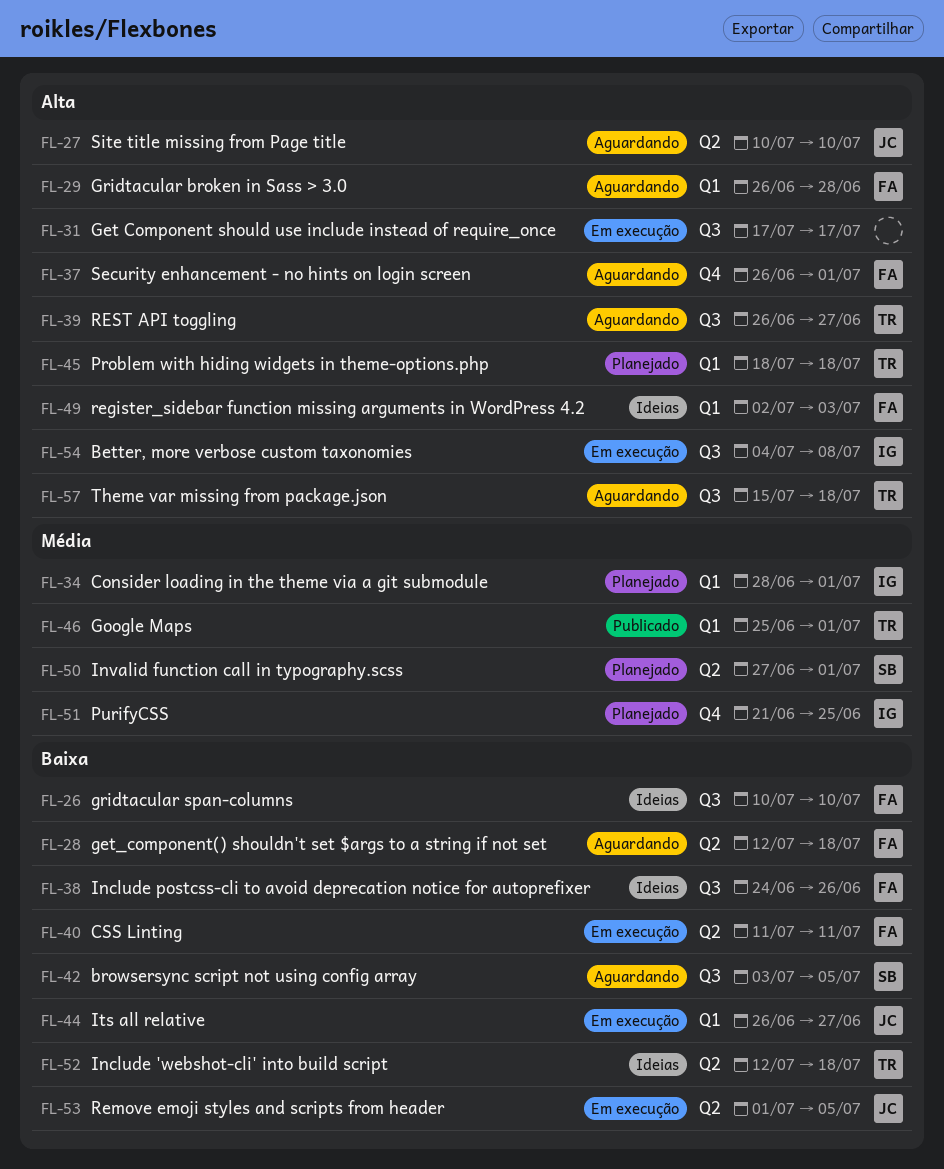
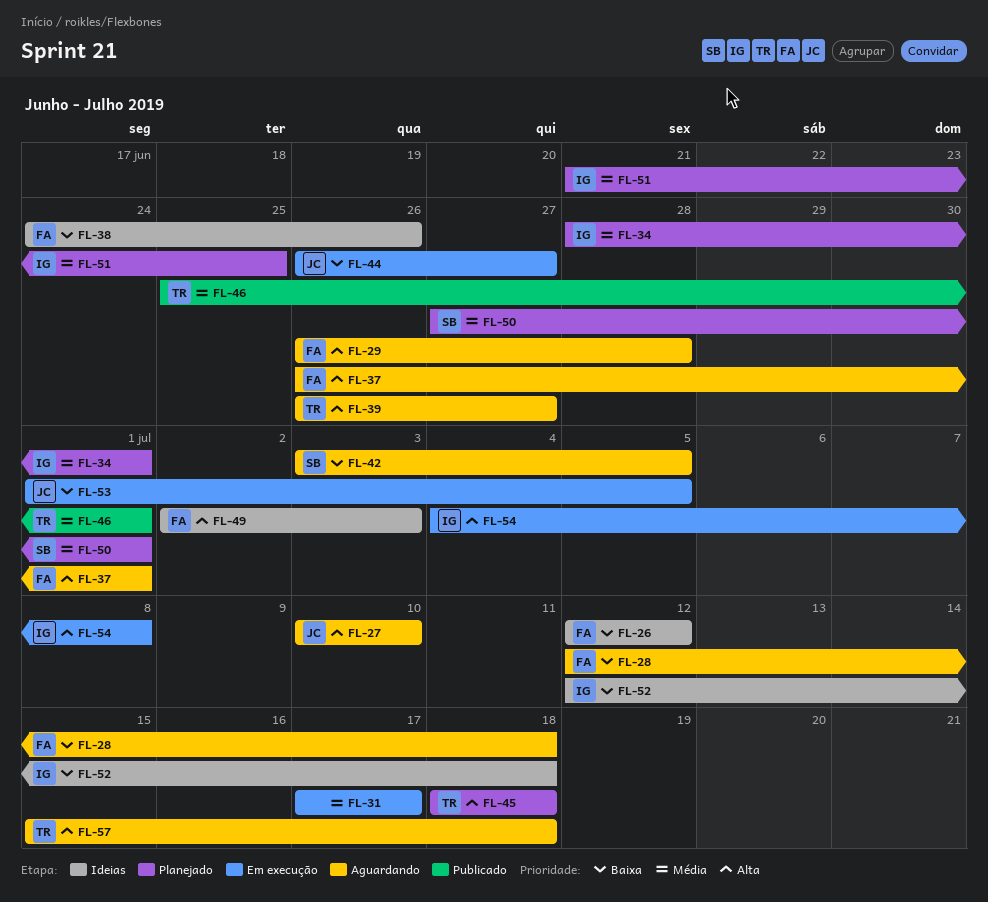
FL-26, start: Jul 10 -> Jul 12
FL-26, due: Jul 10 -> Jul 12
FL-31, priority: Alta -> Média
FL-40: present -> none
FL-52, owner: TR -> IG

